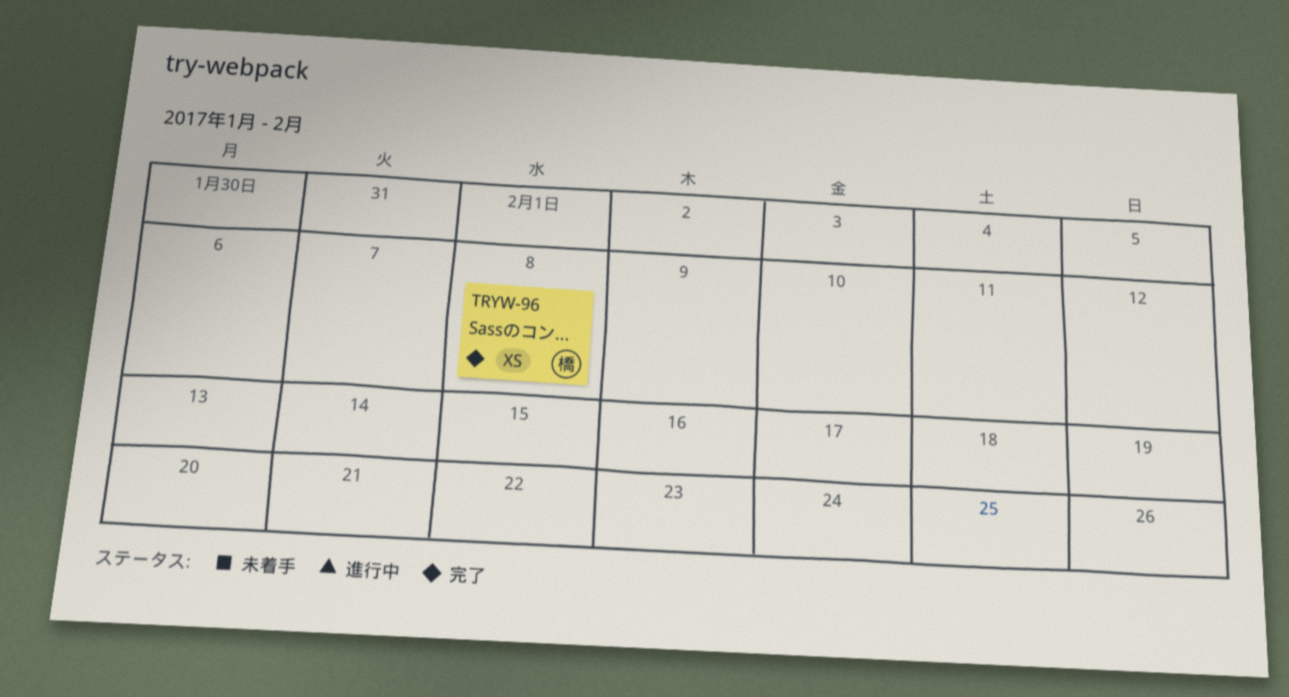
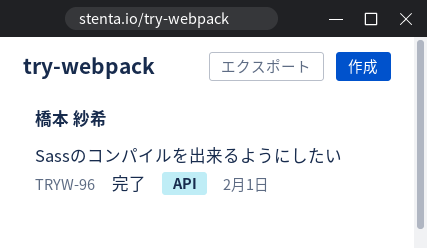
TRYW-96, due: Feb 8 -> Feb 1

